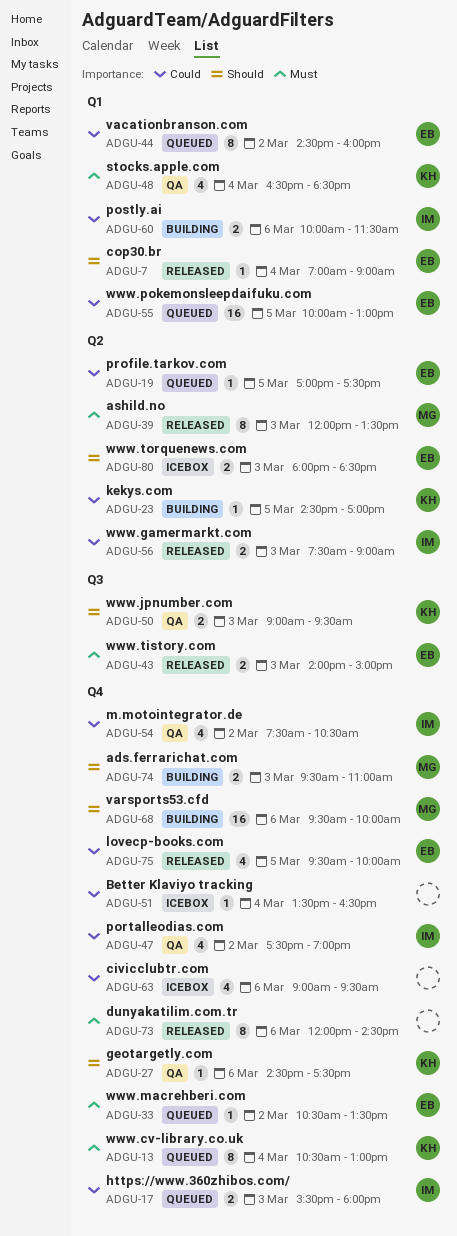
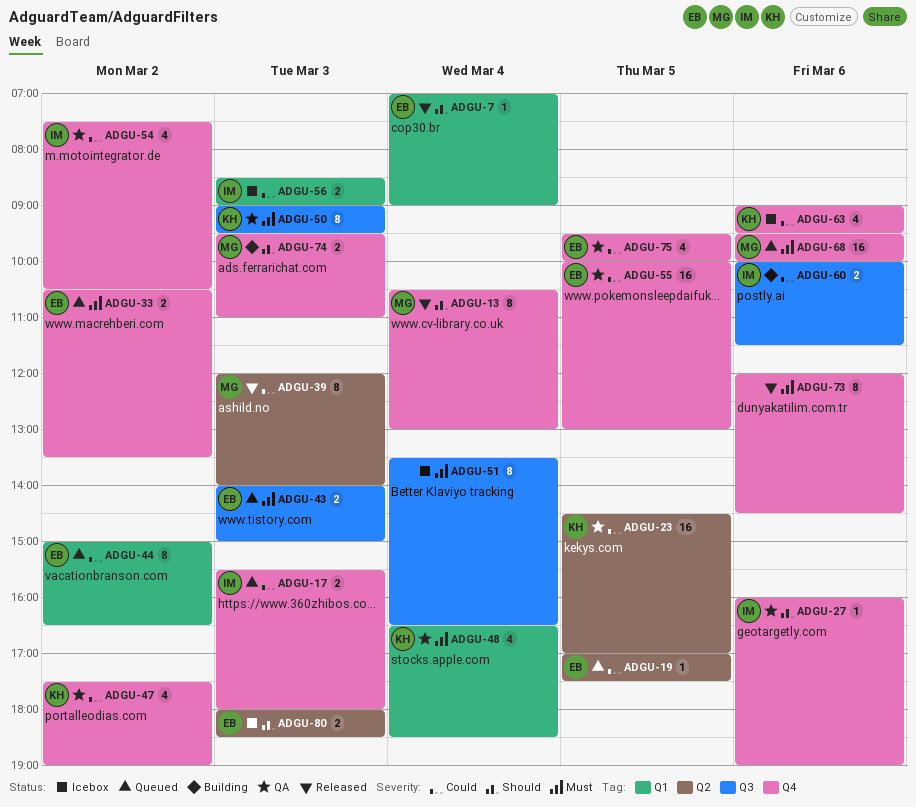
ADGU-13, status: Queued -> Released
ADGU-13, owner: KH -> MG
ADGU-13, priority: Must -> Should
ADGU-23, status: Building -> QA
ADGU-23, estimate: 1 -> 16
ADGU-27, owner: KH -> IM
ADGU-27, begins: 14:30 -> 16:00
ADGU-27, ends: 17:30 -> 19:00
ADGU-33, estimate: 1 -> 2
ADGU-39, priority: Must -> Could
ADGU-39, ends: 13:30 -> 14:00
ADGU-43, status: Released -> Queued
ADGU-44, begins: 14:30 -> 15:00
ADGU-44, ends: 16:00 -> 16:30
ADGU-47, owner: IM -> KH
ADGU-50, priority: Should -> Must
ADGU-50, estimate: 2 -> 8
ADGU-51, priority: Could -> Must
ADGU-51, label: Q4 -> Q3
ADGU-51, estimate: 1 -> 8
ADGU-55, status: Queued -> QA
ADGU-55, label: Q1 -> Q4
ADGU-56, status: Released -> Icebox
ADGU-56, label: Q2 -> Q1
ADGU-56, begins: 07:30 -> 08:30
ADGU-60, label: Q1 -> Q3
ADGU-63, owner: none -> KH
ADGU-68, status: Building -> Queued
ADGU-68, priority: Should -> Must
ADGU-75, status: Released -> QA

